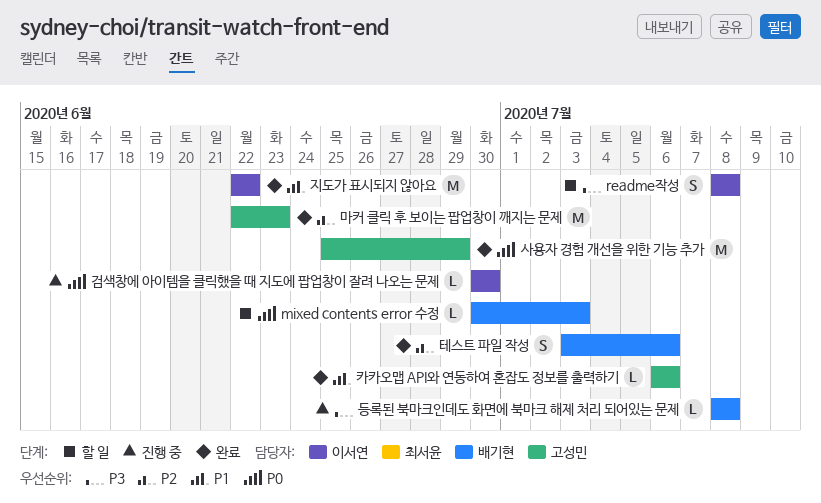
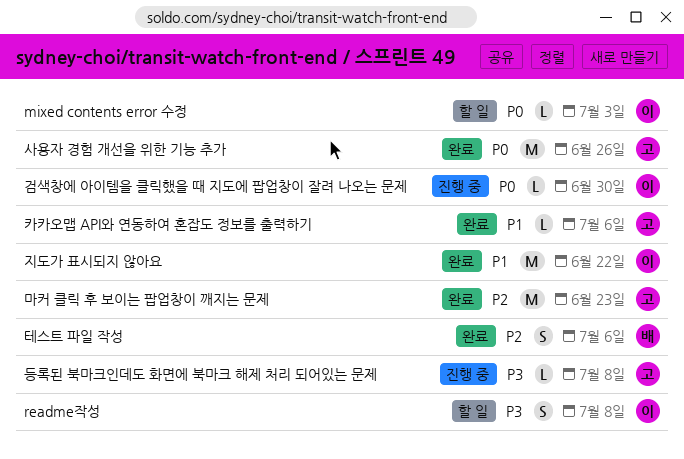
mixed contents error 수정, owner: 배기현 -> 이서연
등록된 북마크인데도 화면에 북마크 해제 처리 되어있는 문제, owner: 배기현 -> 고성민
사용자 경험 개선을 위한 기능 추가, due: Jun 29 -> Jun 26

